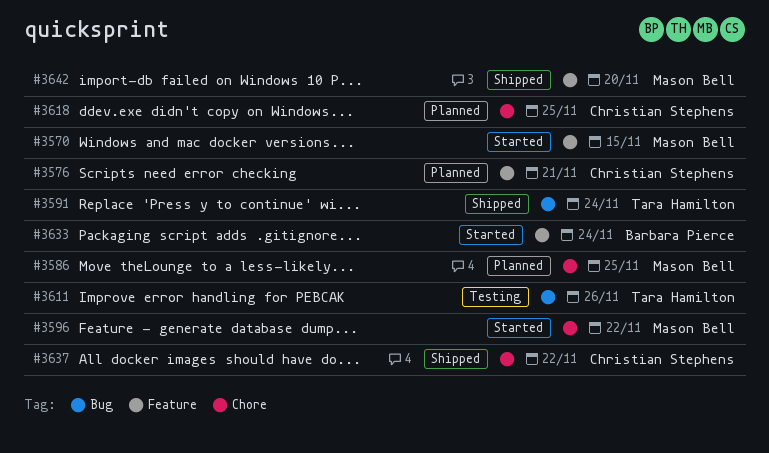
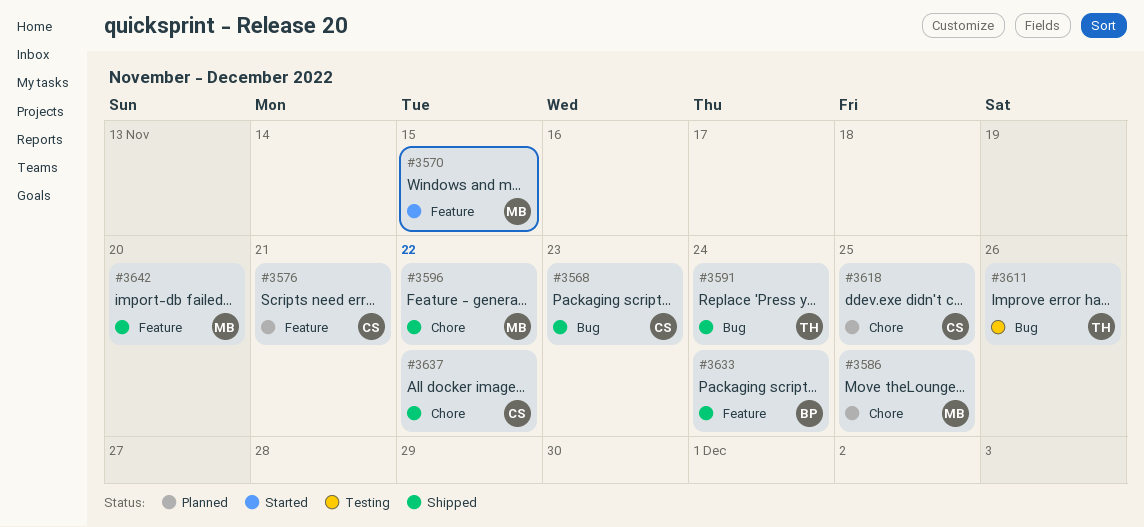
#3568: none -> present
#3596, status: Started -> Shipped
#3633, status: Started -> Shipped

